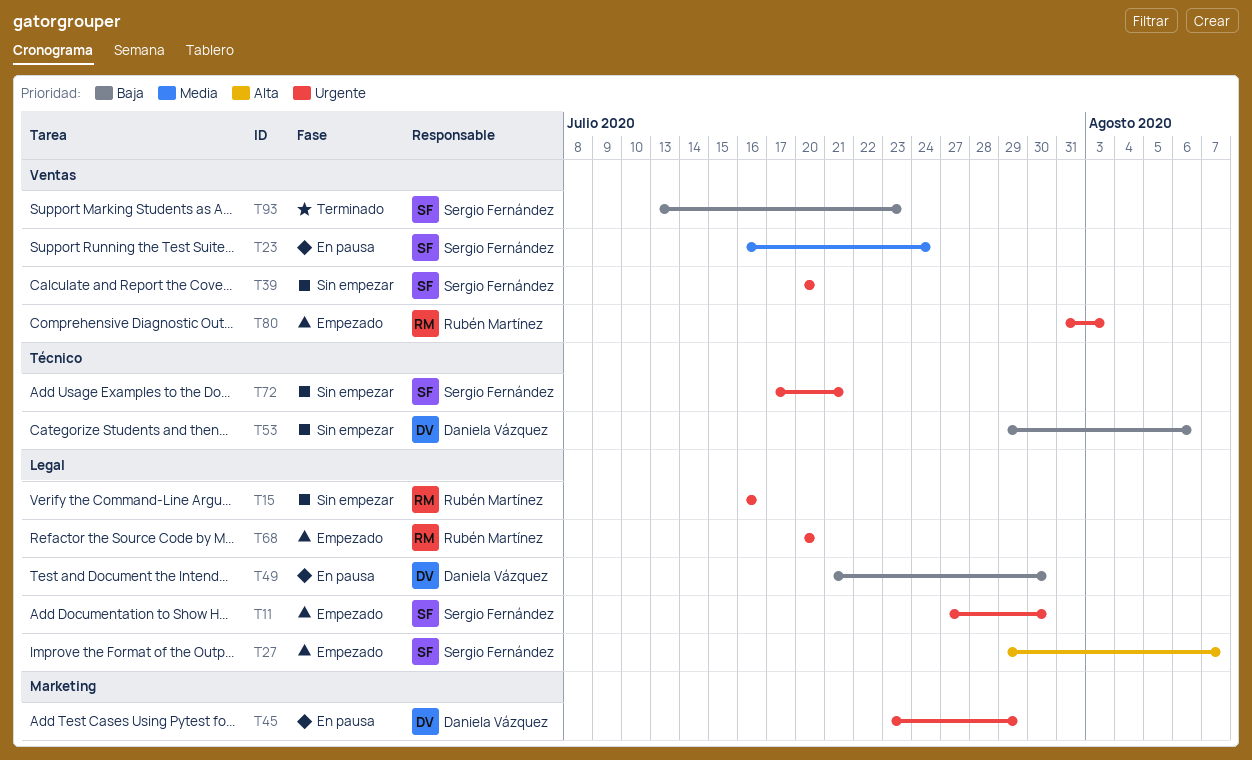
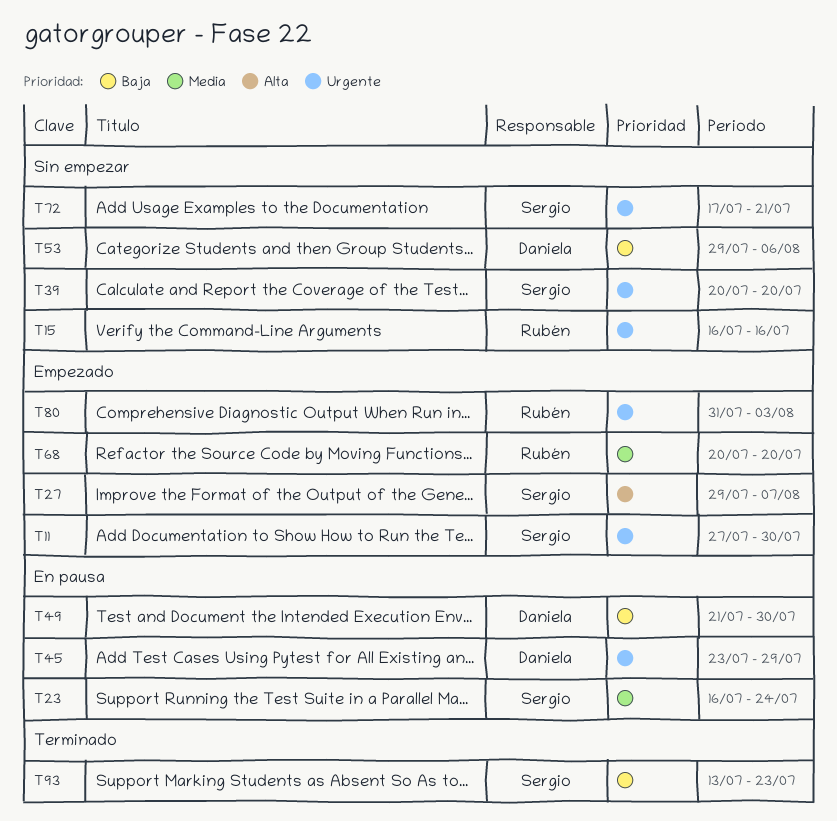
T68, priority: Urgente -> Media

